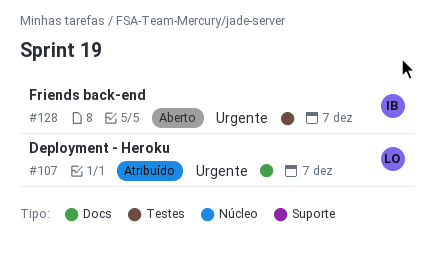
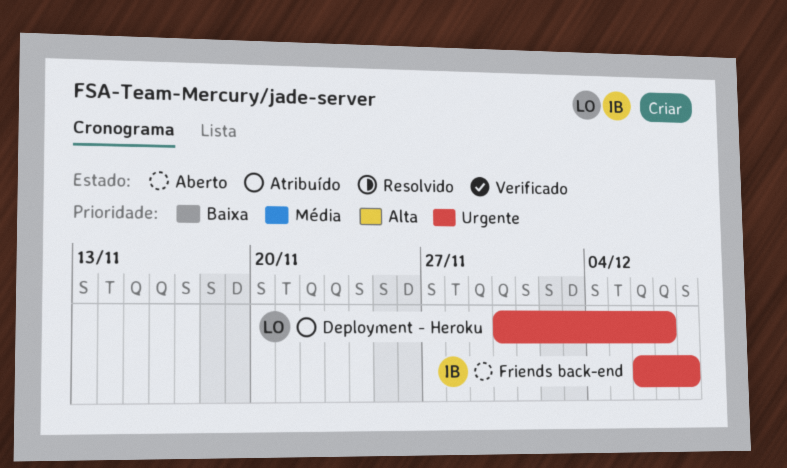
Friends back-end, due: Dec 7 -> Dec 8

